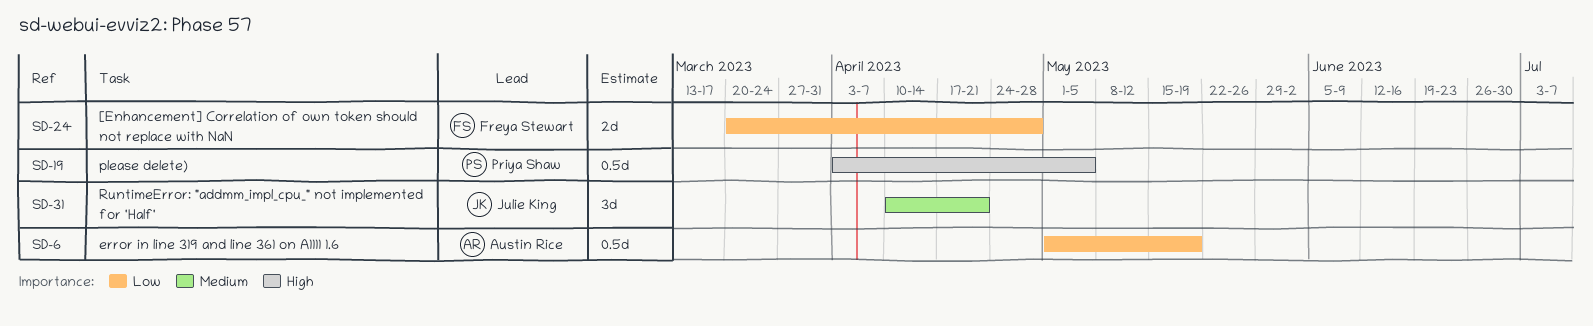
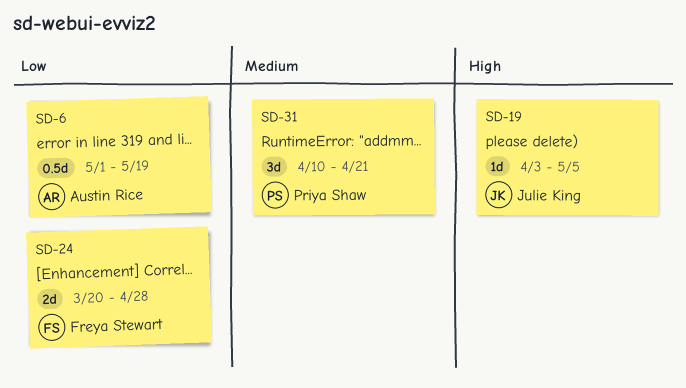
SD-19, owner: Priya Shaw -> Julie King
SD-19, estimate: 0.5d -> 1d
SD-31, owner: Julie King -> Priya Shaw

